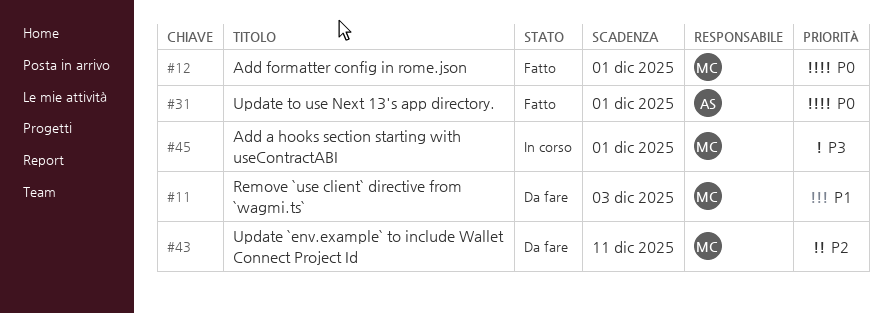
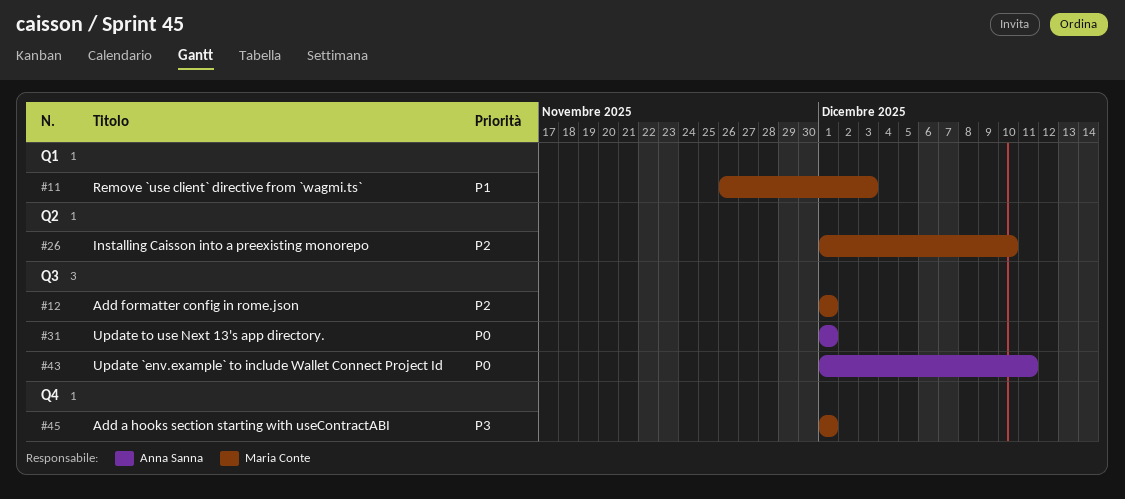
#12, priority: P0 -> P2
#26: none -> present
#43, owner: Maria Conte -> Anna Sanna
#43, priority: P2 -> P0

